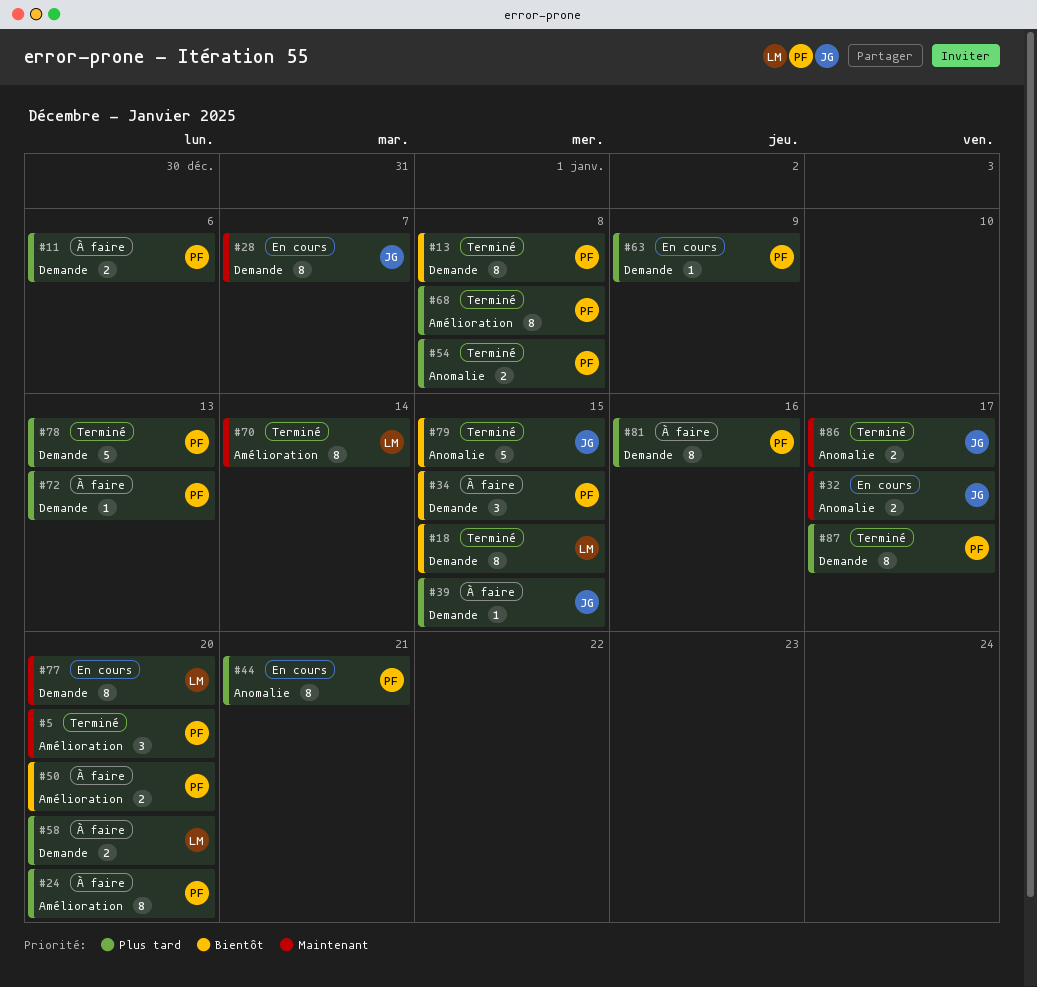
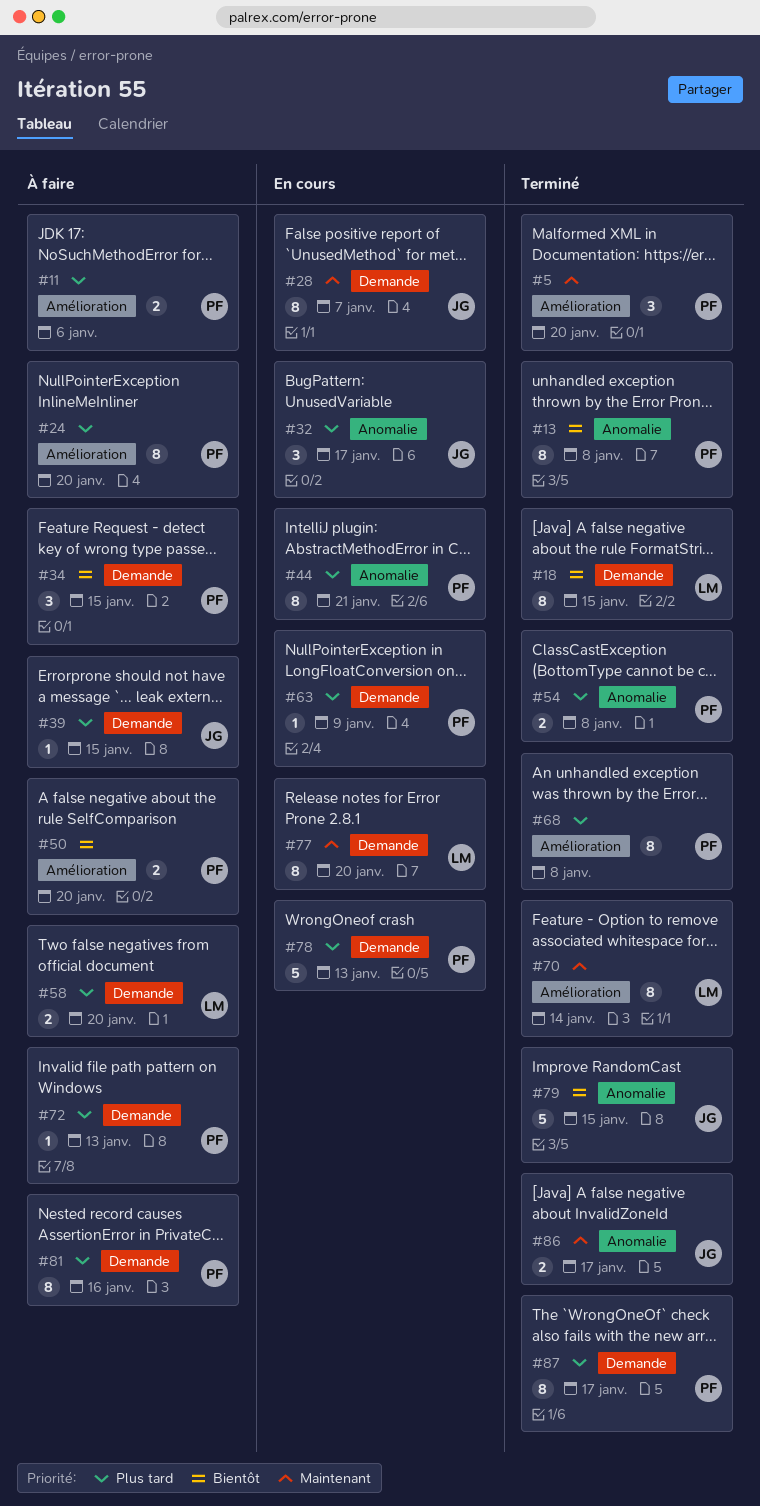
#11, label: Demande -> Amélioration
#13, label: Demande -> Anomalie
#32, priority: Maintenant -> Plus tard
#32, estimate: 2 -> 3
#78, status: Terminé -> En cours

